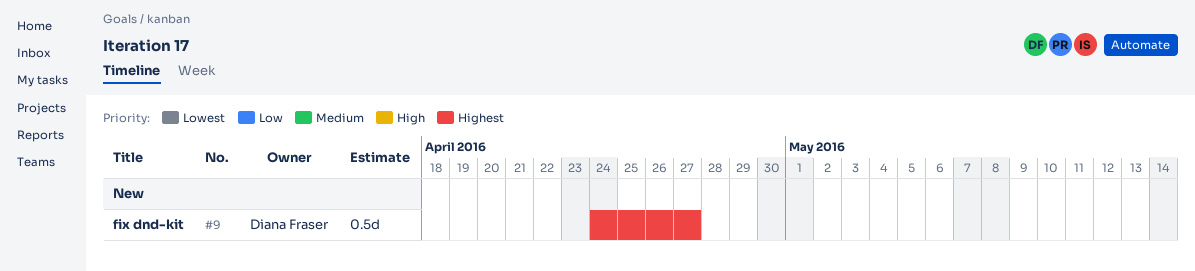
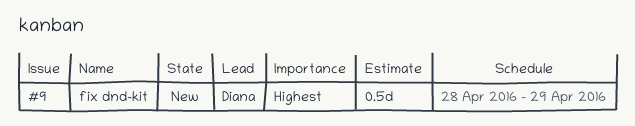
#9, start: Apr 24 -> Apr 28
#9, due: Apr 27 -> Apr 29

